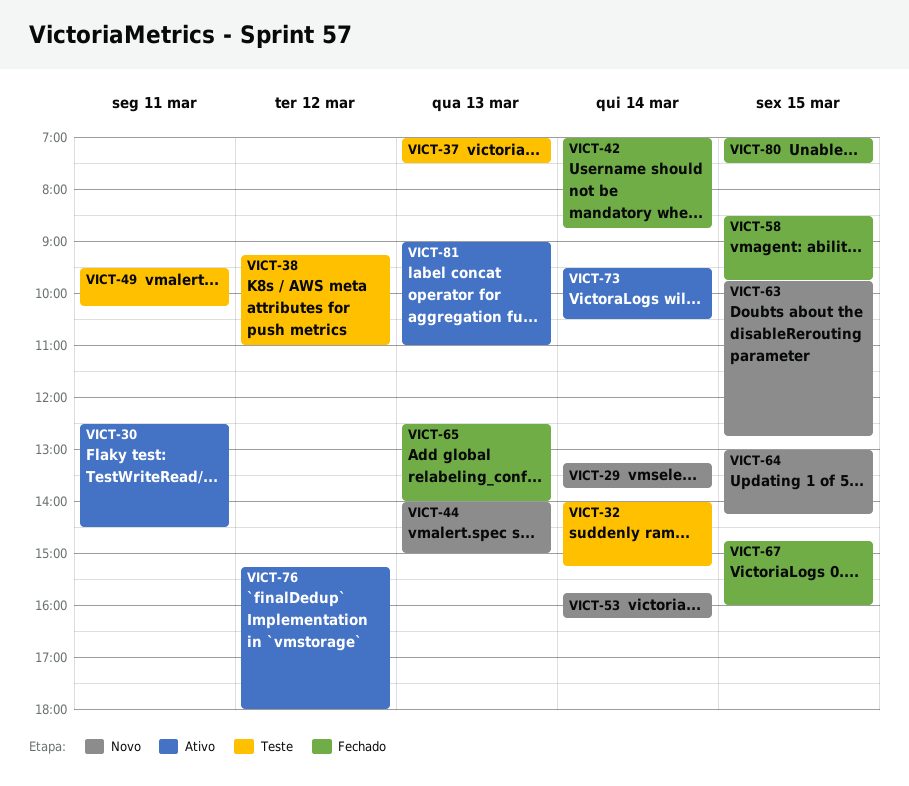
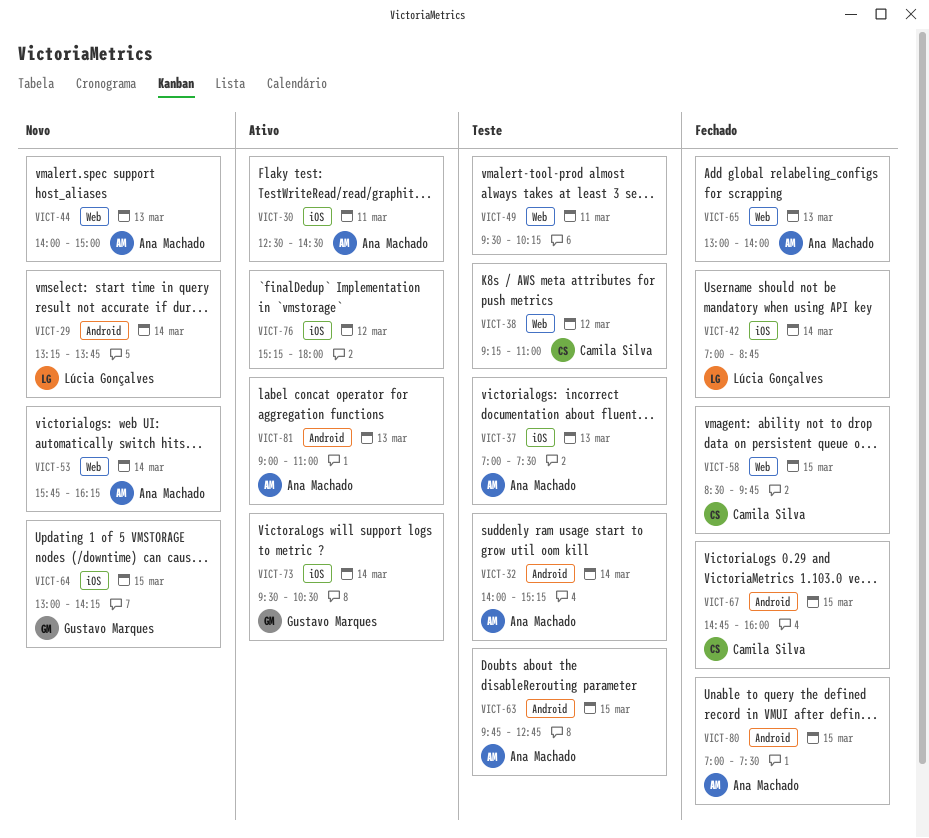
VICT-63, status: Novo -> Teste
VICT-65, begins: 12:30 -> 13:00

